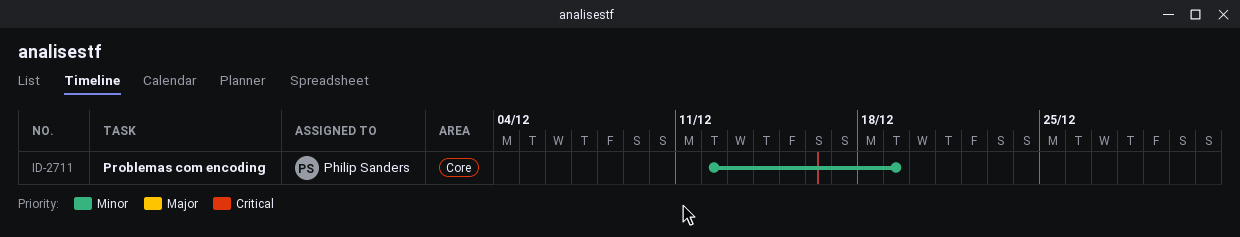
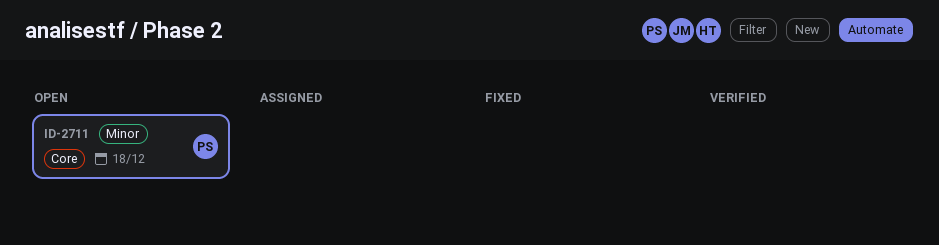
ID-2711, due: Dec 19 -> Dec 18

